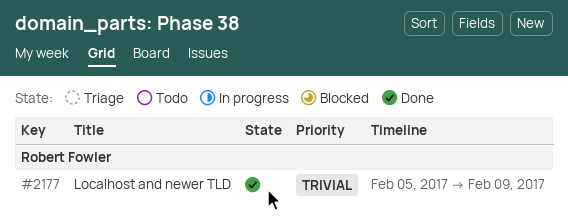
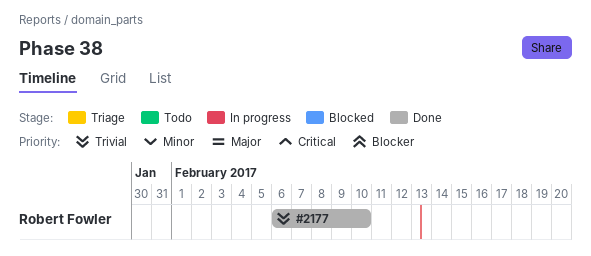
#2177, start: Feb 5 -> Feb 6
#2177, due: Feb 9 -> Feb 10

